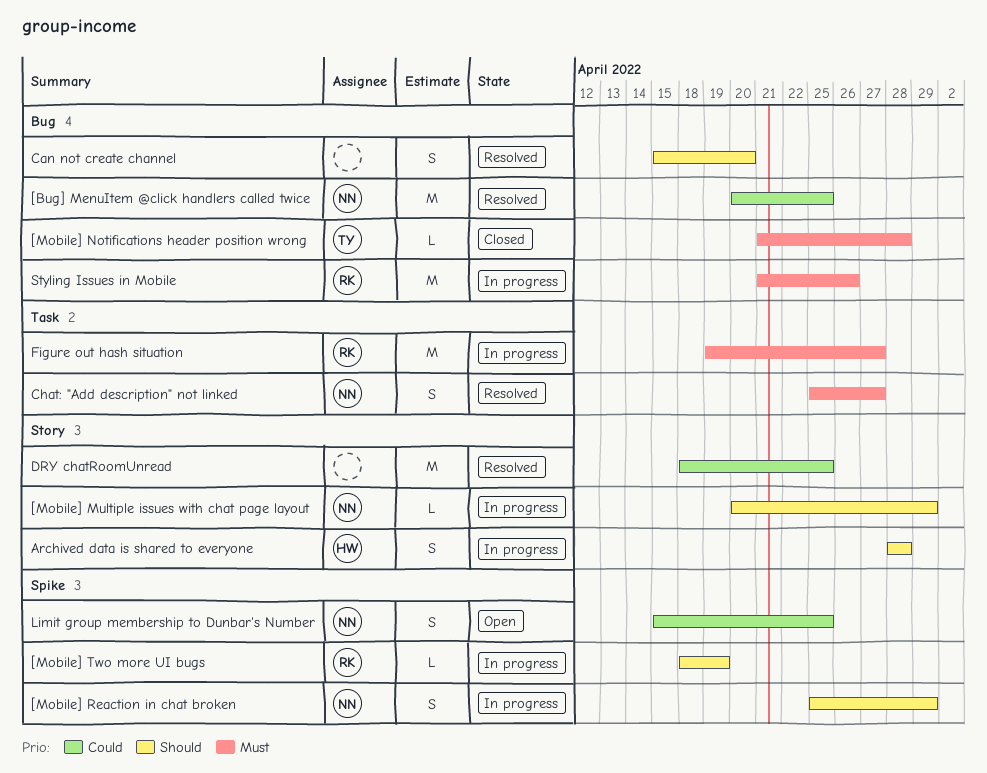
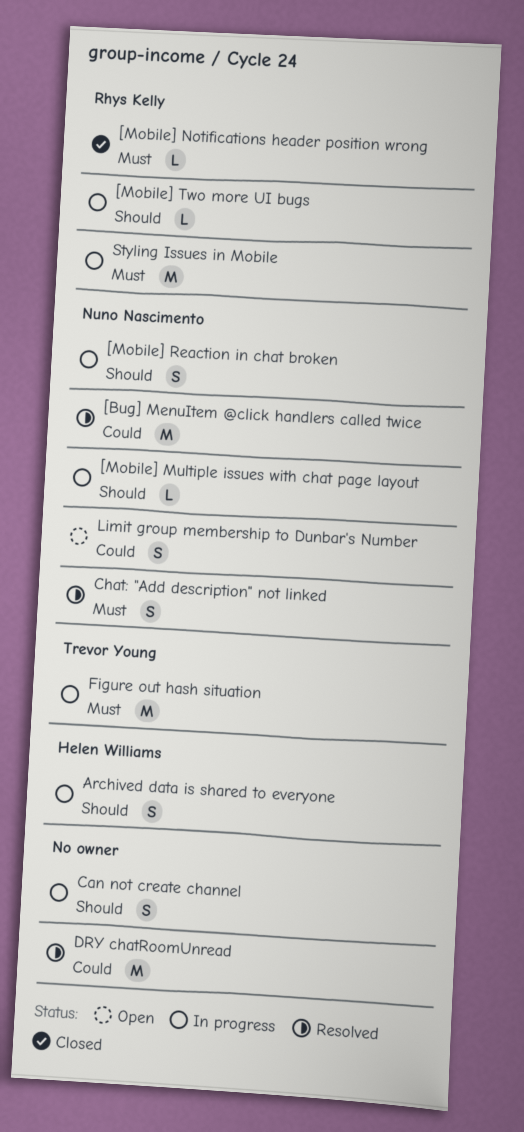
[Mobile] Notifications header position wrong, owner: Trevor Young -> Rhys Kelly
Can not create channel, status: Resolved -> In progress
Figure out hash situation, owner: Rhys Kelly -> Trevor Young

